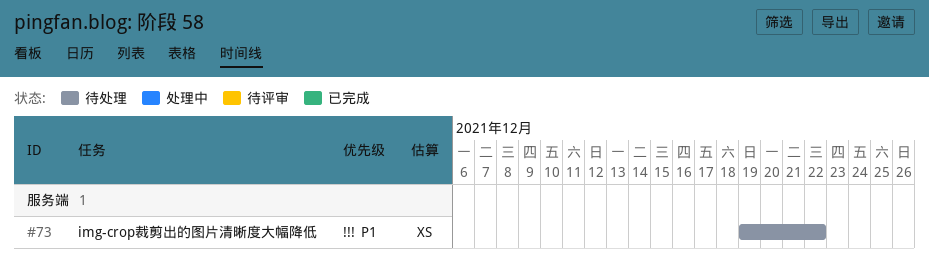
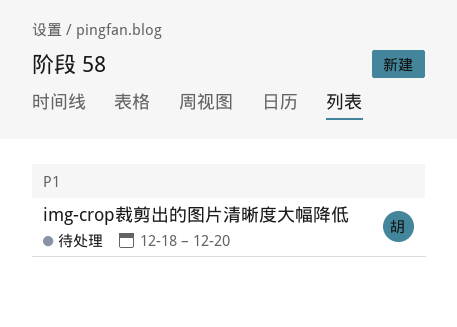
img-crop裁剪出的图片清晰度大幅降低, start: Dec 19 -> Dec 18
img-crop裁剪出的图片清晰度大幅降低, due: Dec 22 -> Dec 20

